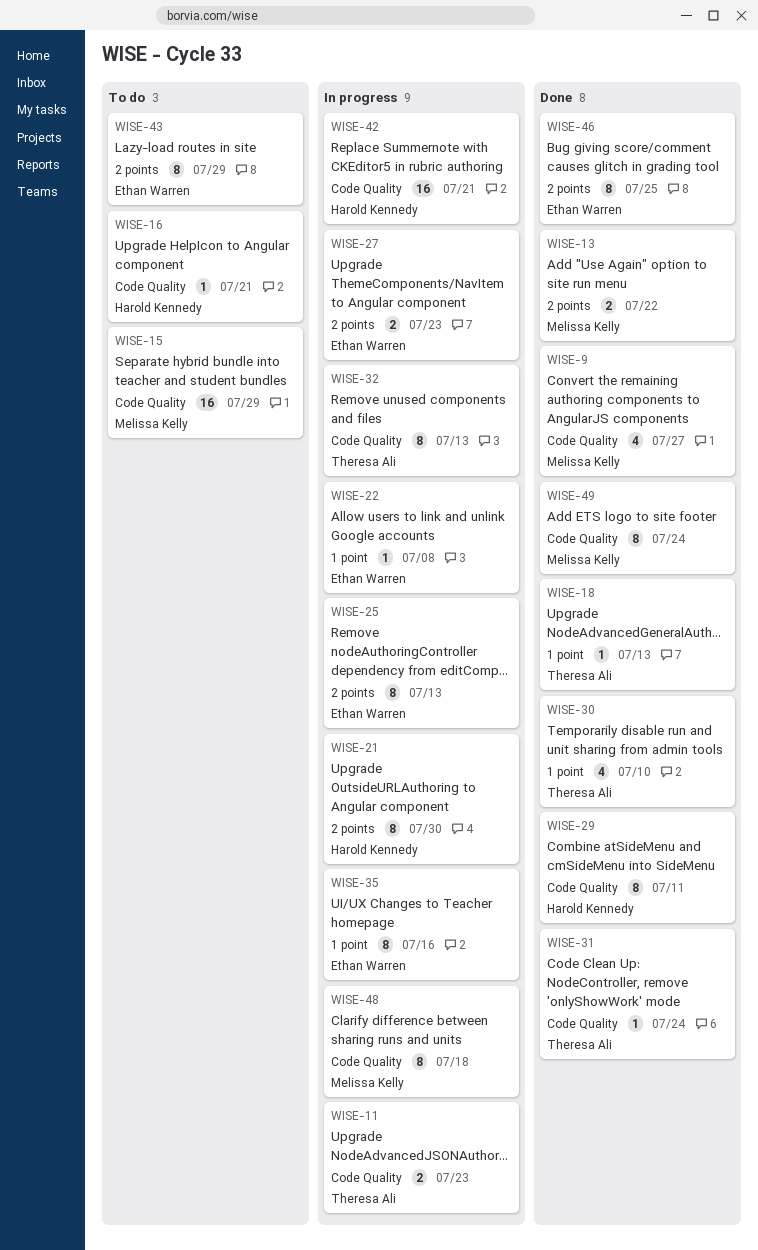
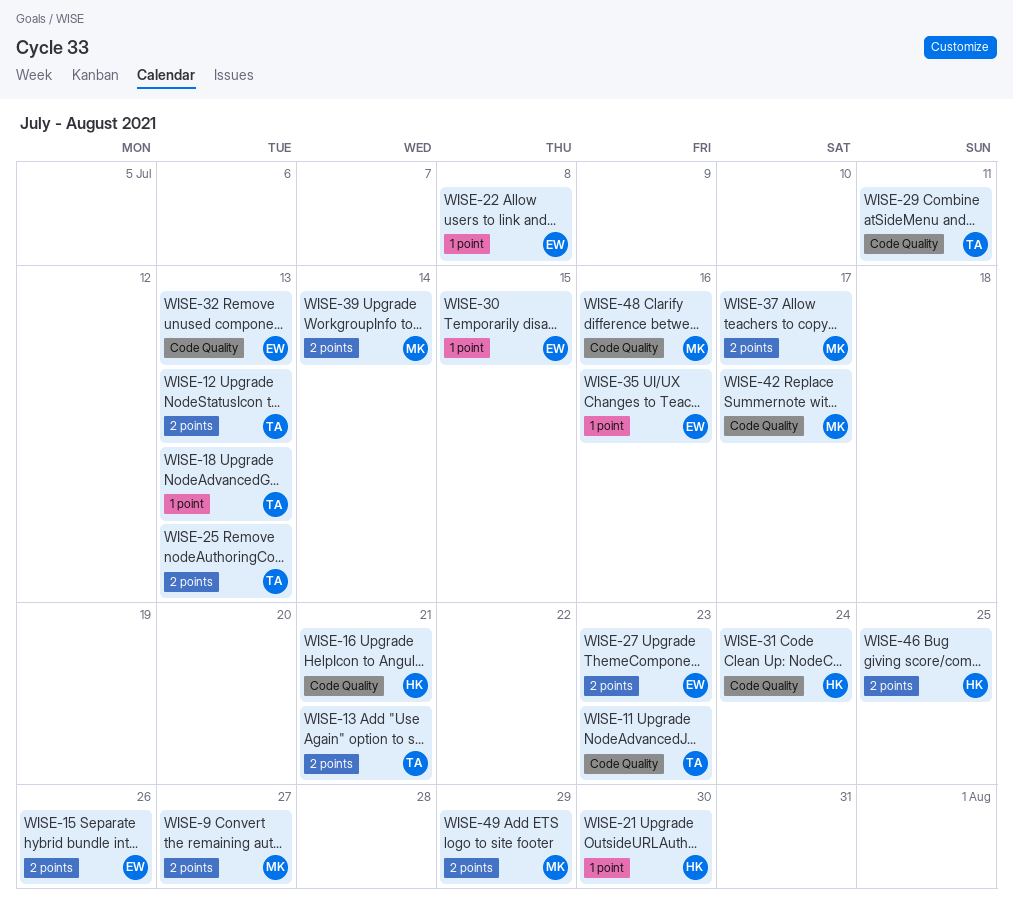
WISE-9, label: Code Quality -> 2 points
WISE-12: none -> present
WISE-13, owner: Melissa Kelly -> Theresa Ali
WISE-13, due: Jul 22 -> Jul 21
WISE-15, owner: Melissa Kelly -> Ethan Warren
WISE-15, label: Code Quality -> 2 points
WISE-15, due: Jul 29 -> Jul 26
WISE-21, label: 2 points -> 1 point
WISE-25, owner: Ethan Warren -> Theresa Ali
WISE-29, owner: Harold Kennedy -> Theresa Ali
WISE-30, owner: Theresa Ali -> Ethan Warren
WISE-30, due: Jul 10 -> Jul 15
WISE-31, owner: Theresa Ali -> Harold Kennedy
WISE-32, owner: Theresa Ali -> Ethan Warren
WISE-37: none -> present
WISE-39: none -> present
WISE-42, owner: Harold Kennedy -> Melissa Kelly
WISE-42, due: Jul 21 -> Jul 17
WISE-43: present -> none
WISE-46, owner: Ethan Warren -> Harold Kennedy
WISE-48, due: Jul 18 -> Jul 16
WISE-49, label: Code Quality -> 2 points
WISE-49, due: Jul 24 -> Jul 29

